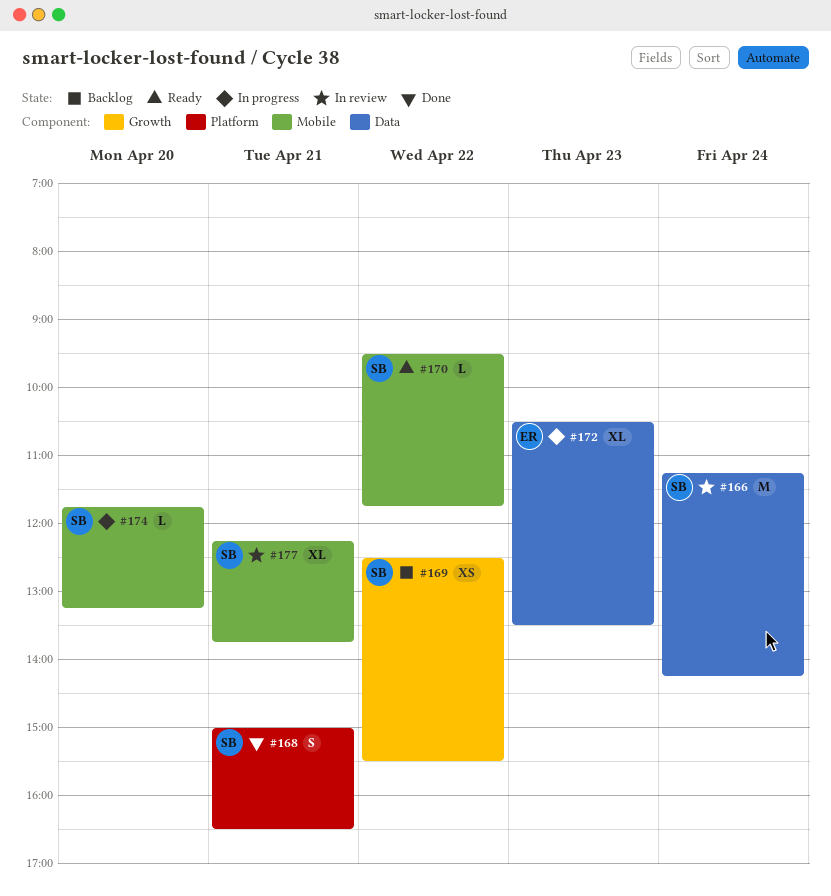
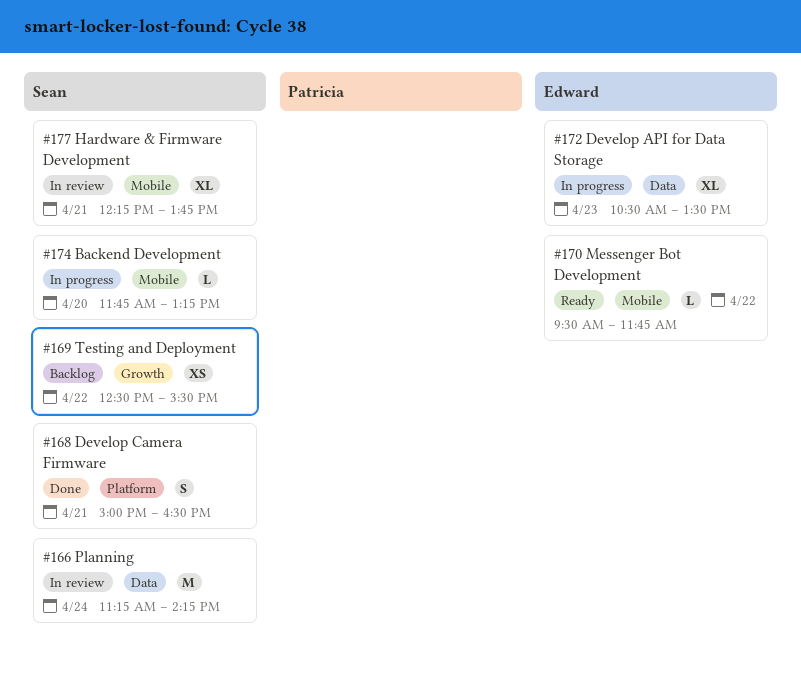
#170, owner: Sean -> Edward

